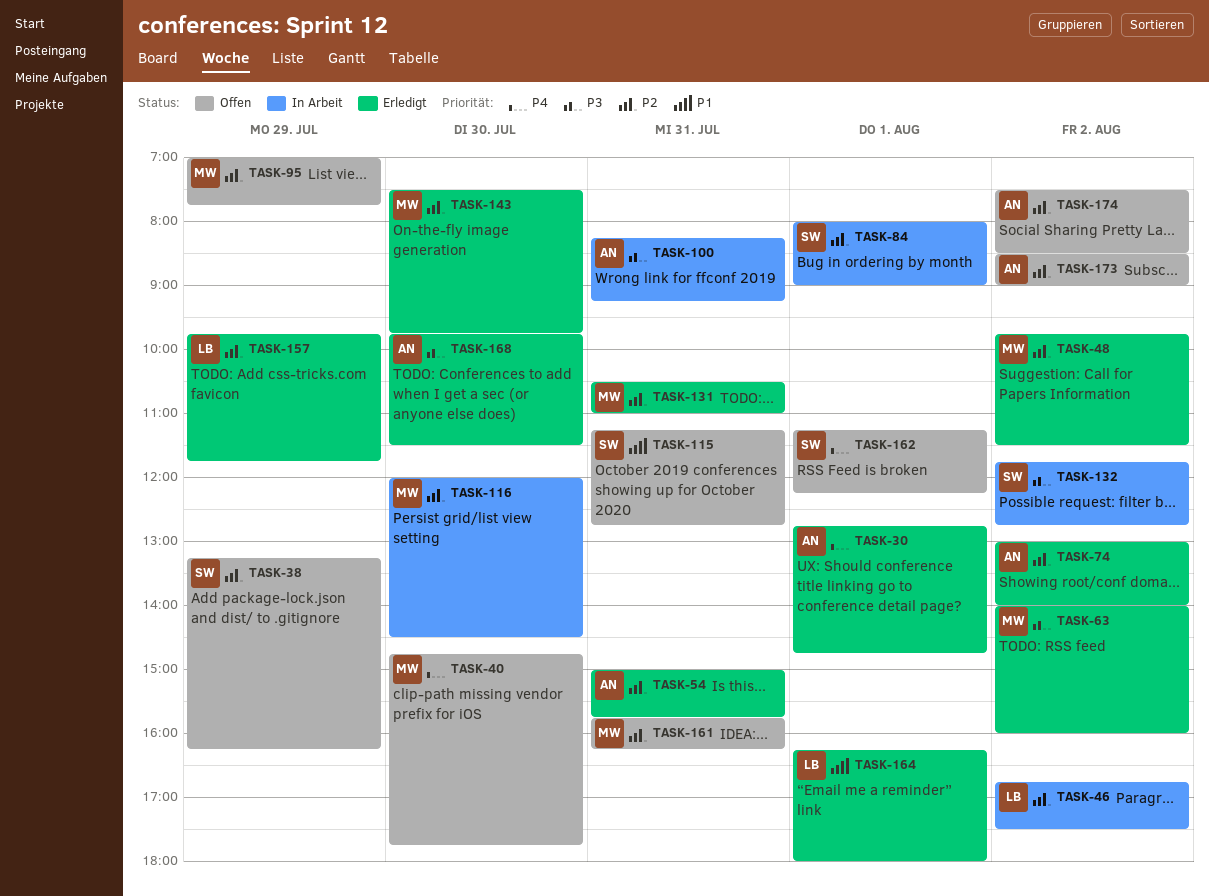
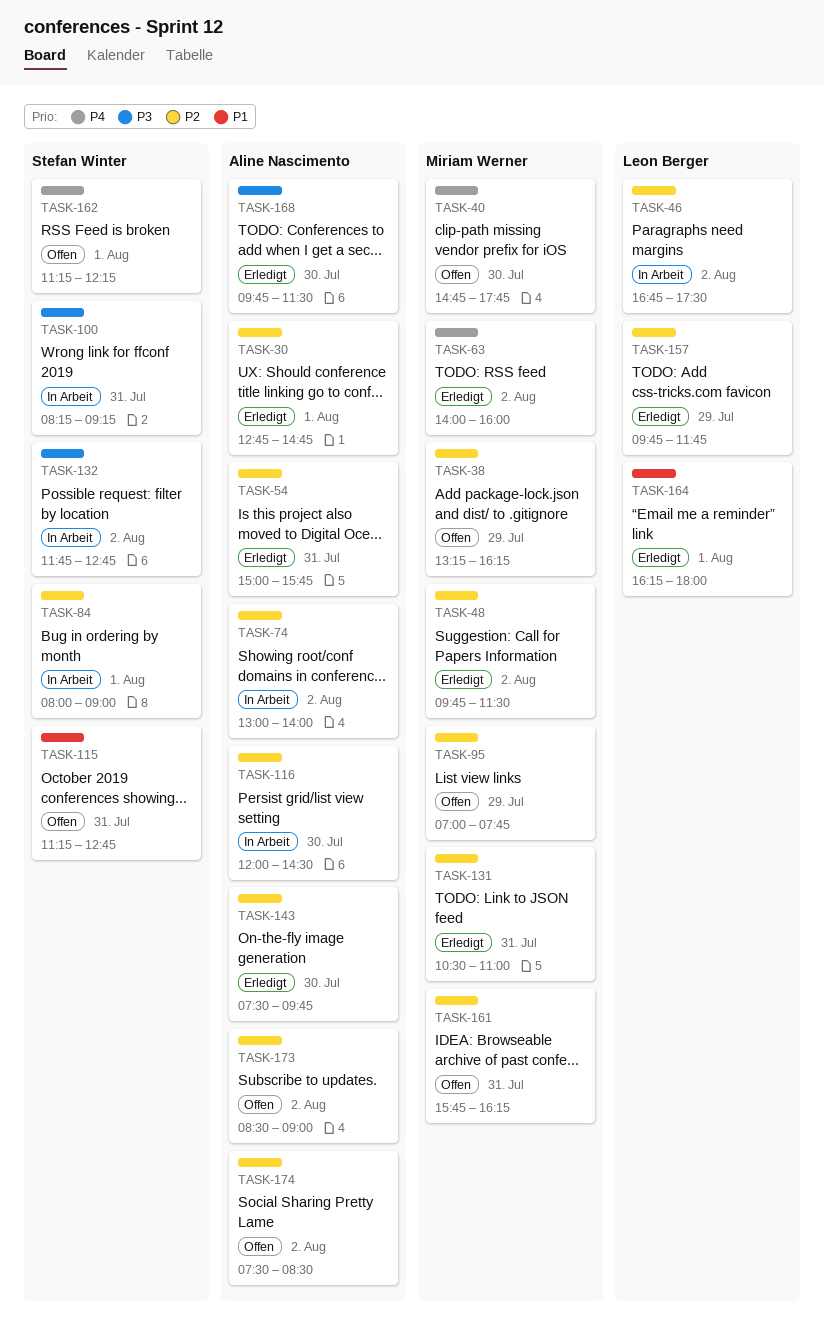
TASK-30, priority: P4 -> P2
TASK-38, owner: Stefan Winter -> Miriam Werner
TASK-63, priority: P3 -> P4
TASK-74, status: Erledigt -> In Arbeit
TASK-100, owner: Aline Nascimento -> Stefan Winter
TASK-116, owner: Miriam Werner -> Aline Nascimento
TASK-143, owner: Miriam Werner -> Aline Nascimento

